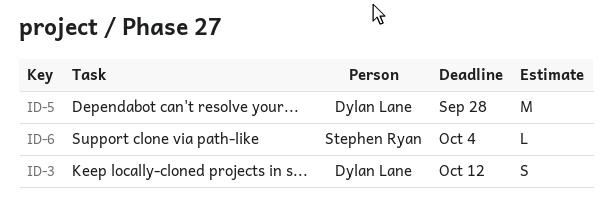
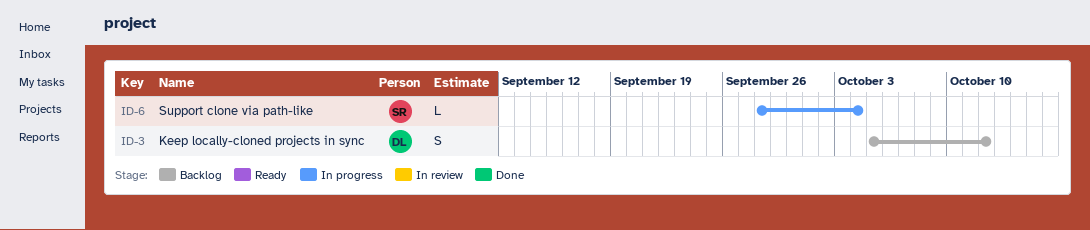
ID-5: present -> none

